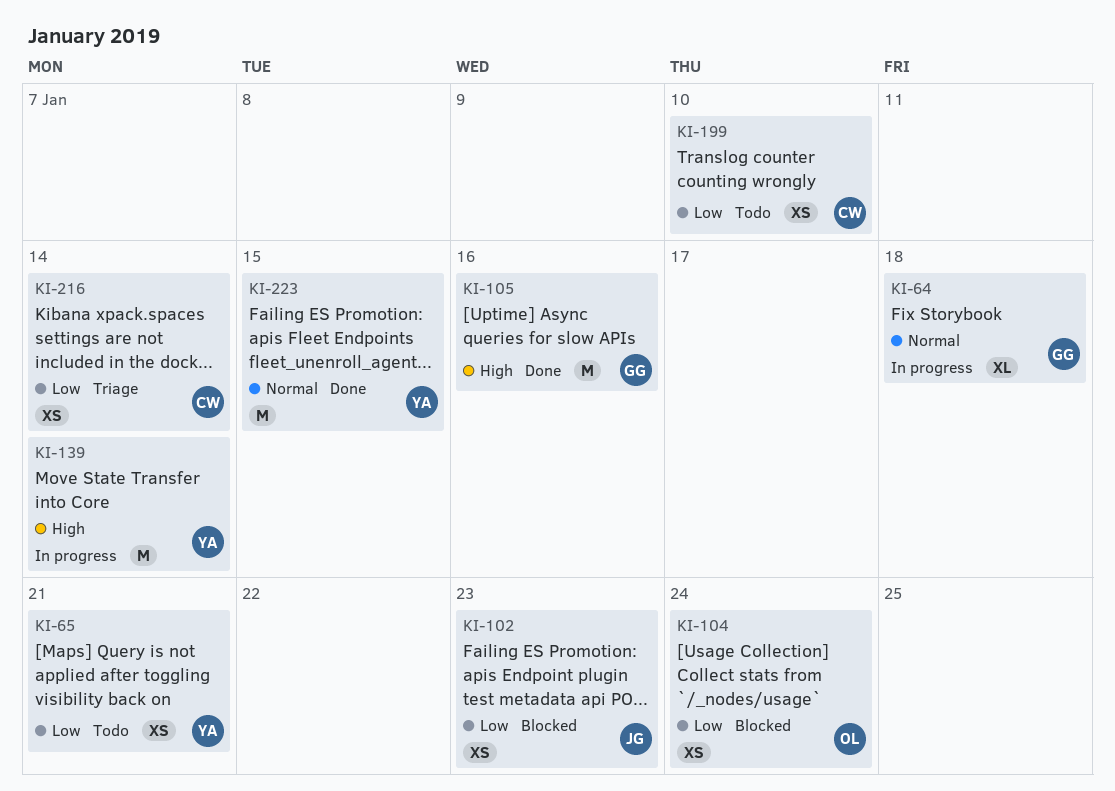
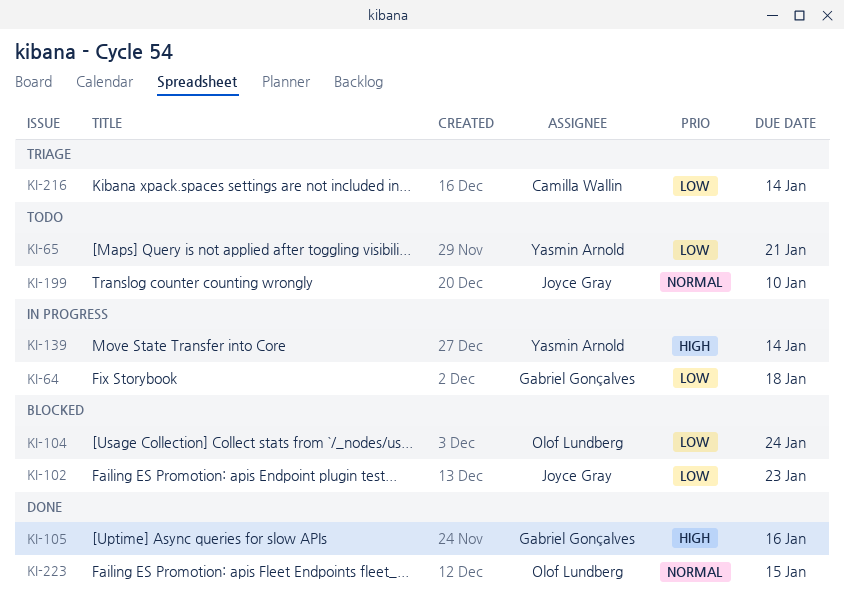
KI-64, priority: Normal -> Low
KI-199, owner: Camilla Wallin -> Joyce Gray
KI-199, priority: Low -> Normal
KI-223, owner: Yasmin Arnold -> Olof Lundberg

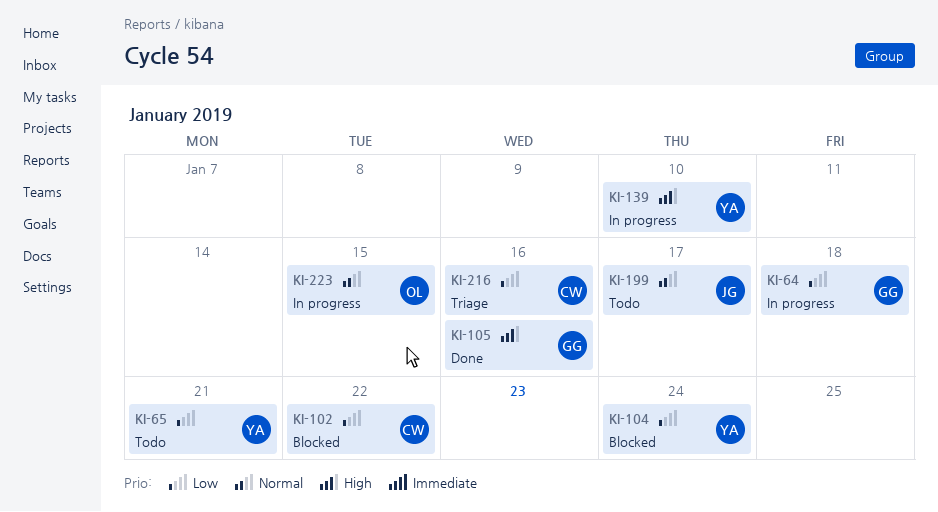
KI-102, owner: Joyce Gray -> Camilla Wallin
KI-102, due: Jan 23 -> Jan 22
KI-104, owner: Olof Lundberg -> Yasmin Arnold
KI-139, due: Jan 14 -> Jan 10
KI-199, due: Jan 10 -> Jan 17
KI-216, due: Jan 14 -> Jan 16
KI-223, status: Done -> In progress

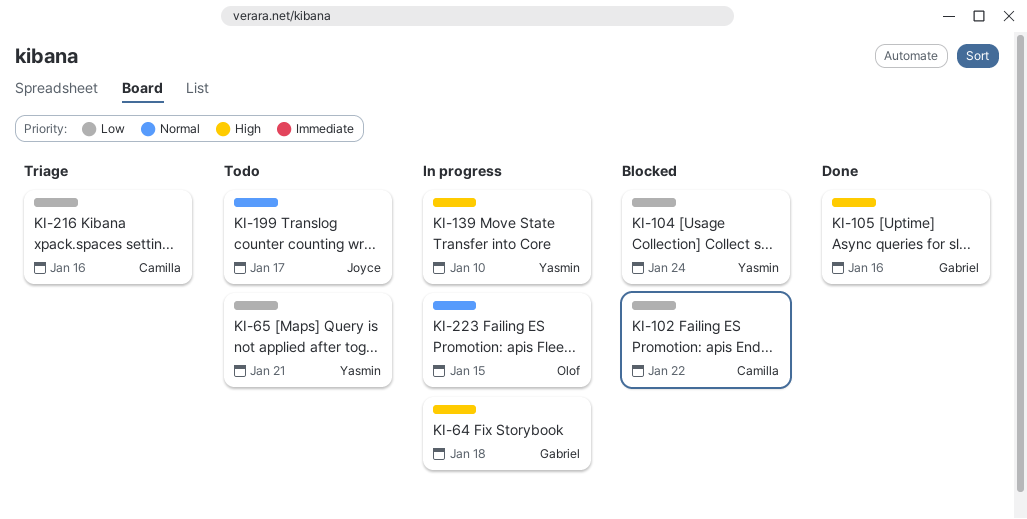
KI-64, priority: Low -> High

